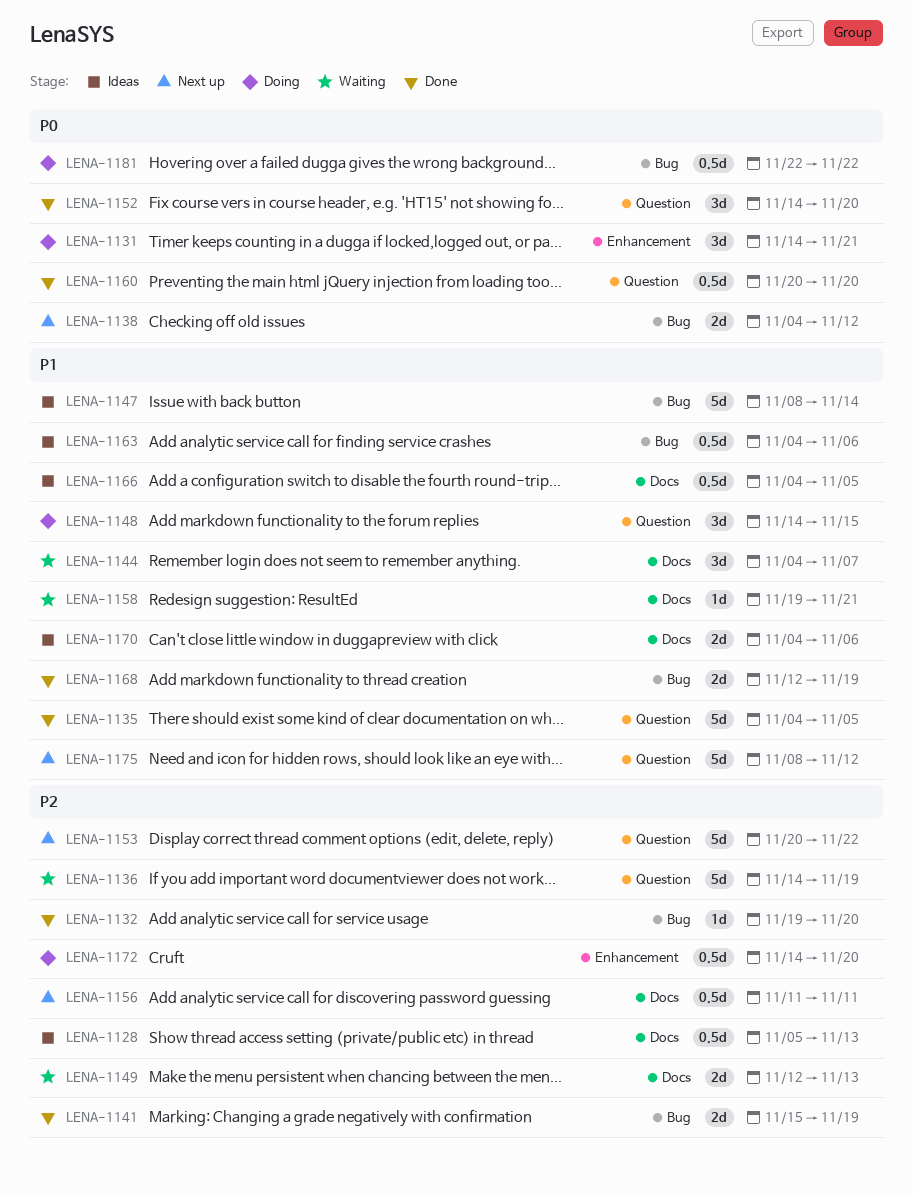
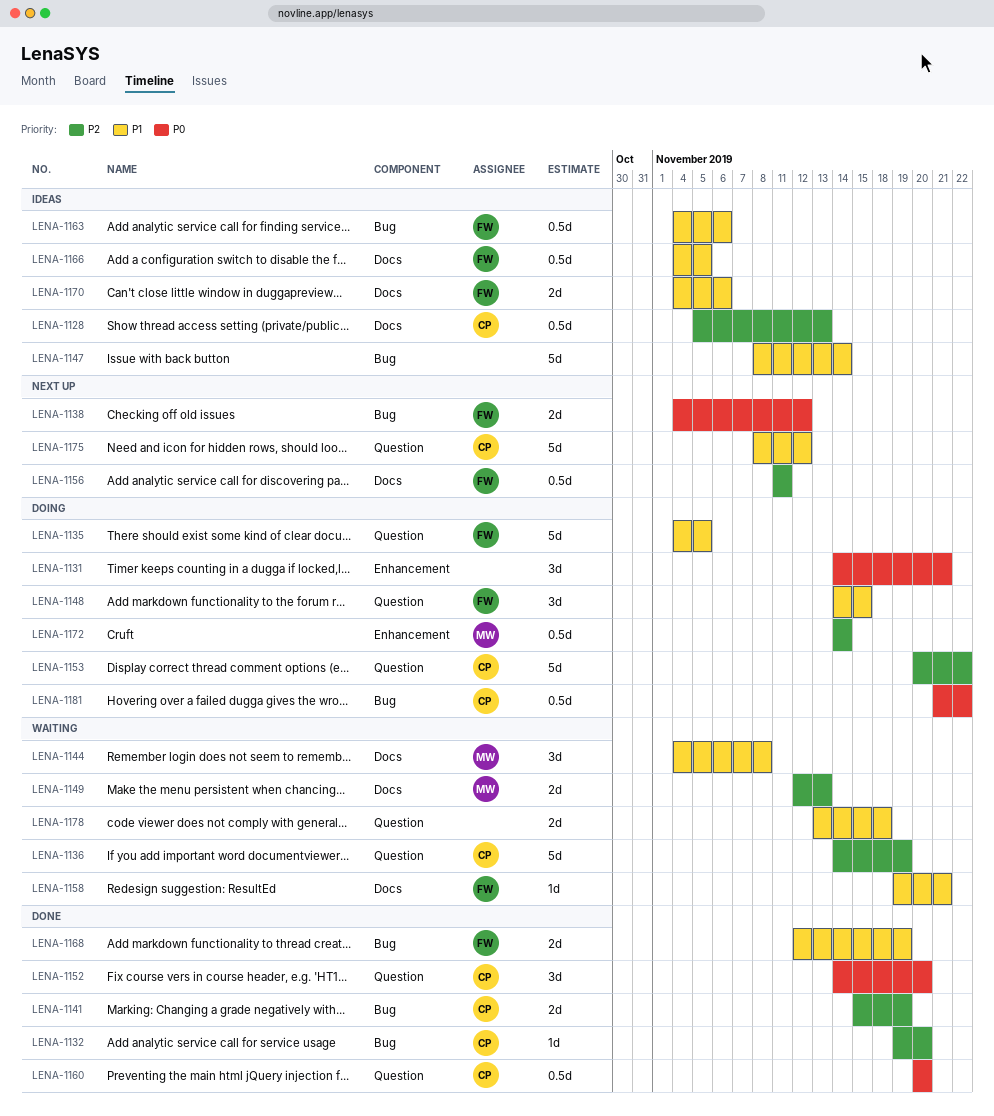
LENA-1135, status: Done -> Doing
LENA-1144, due: Nov 7 -> Nov 8
LENA-1153, status: Next up -> Doing
LENA-1172, due: Nov 20 -> Nov 14
LENA-1178: none -> present
LENA-1181, start: Nov 22 -> Nov 21

